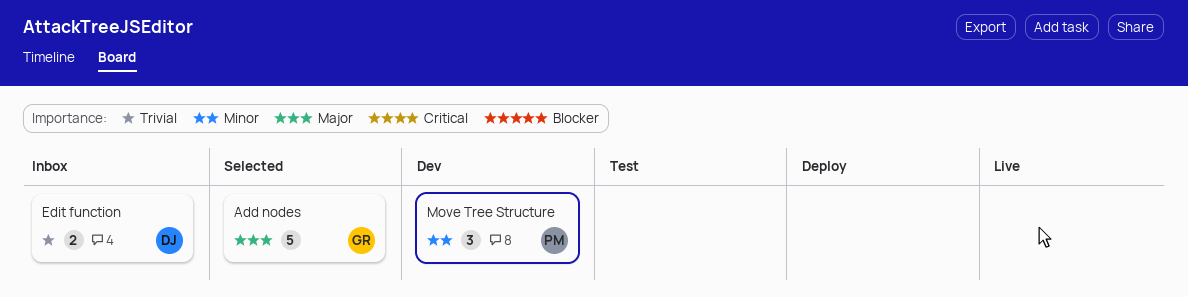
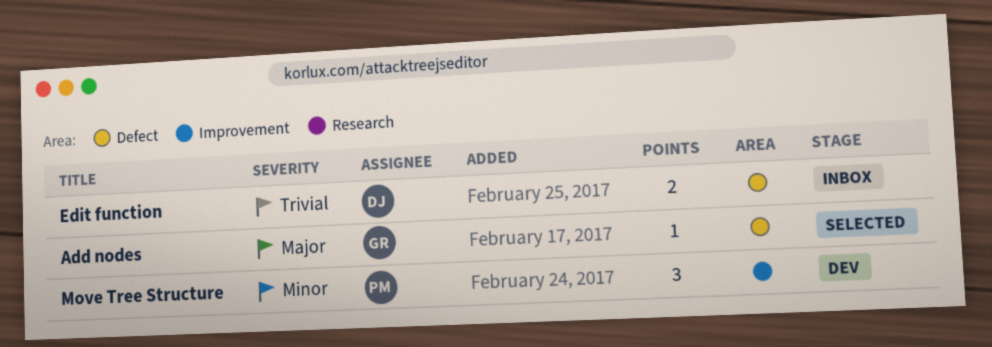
Add nodes, estimate: 5 -> 1

